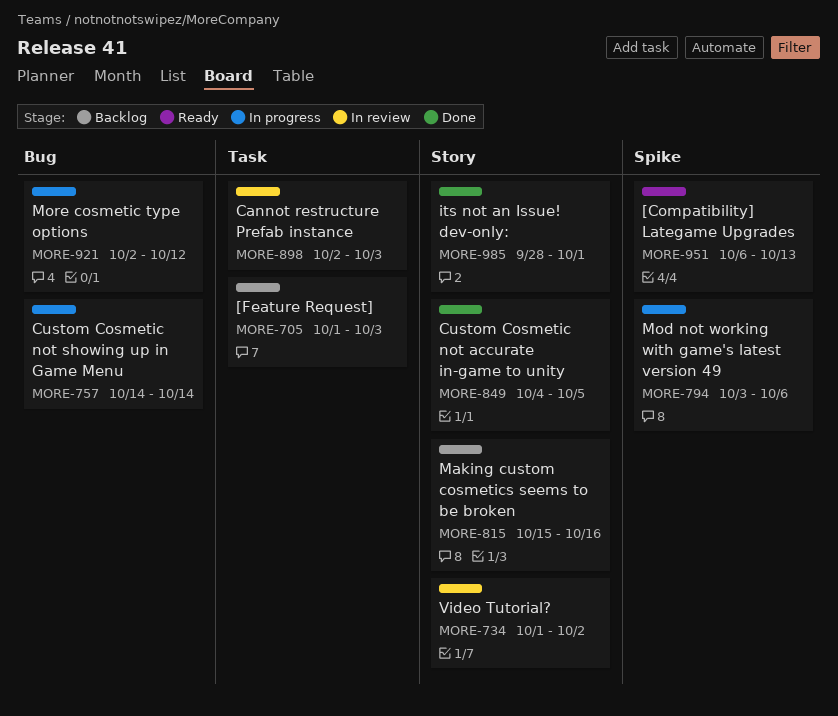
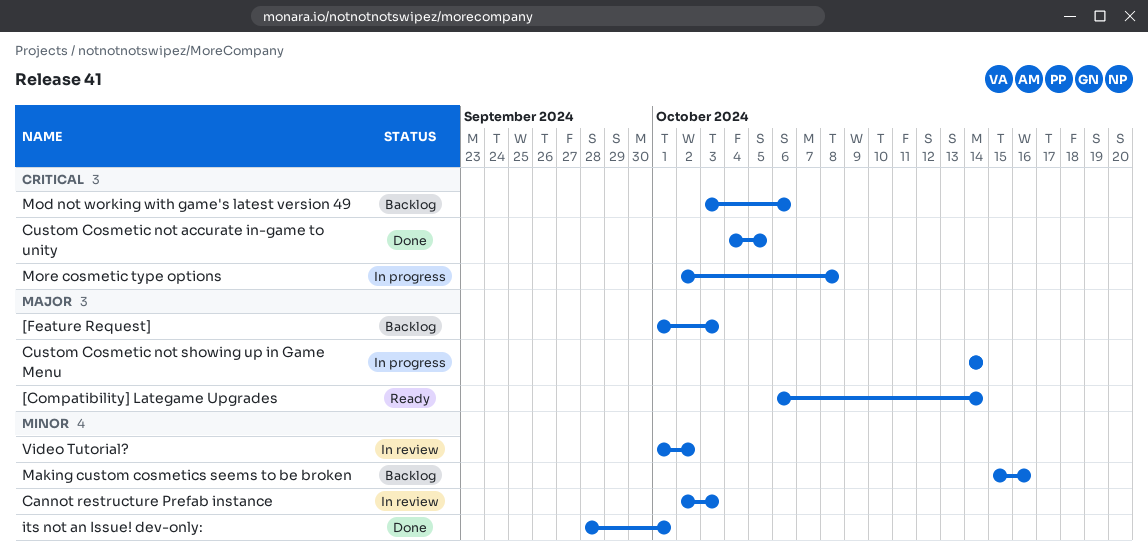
[Compatibility] Lategame Upgrades, due: Oct 13 -> Oct 14
Mod not working with game's latest version 49, status: In progress -> Backlog
More cosmetic type options, due: Oct 12 -> Oct 8

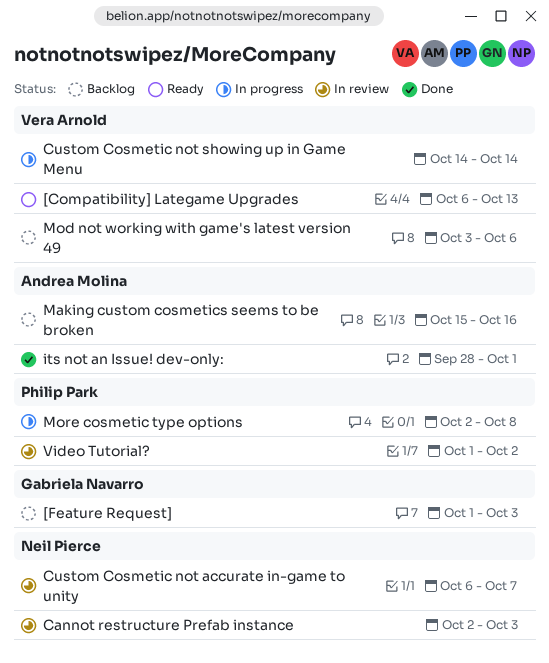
[Compatibility] Lategame Upgrades, due: Oct 14 -> Oct 13
Custom Cosmetic not accurate in-game to unity, status: Done -> In review
Custom Cosmetic not accurate in-game to unity, start: Oct 4 -> Oct 6
Custom Cosmetic not accurate in-game to unity, due: Oct 5 -> Oct 7

